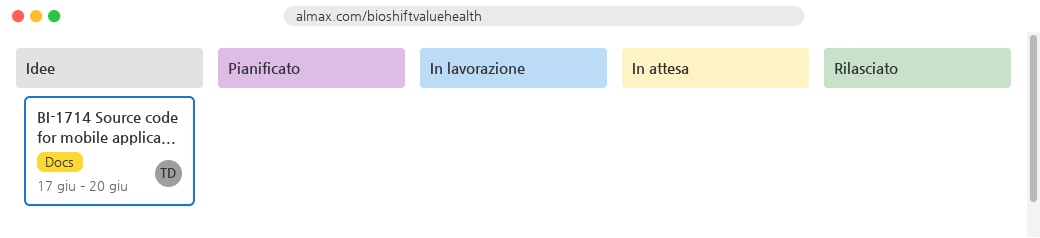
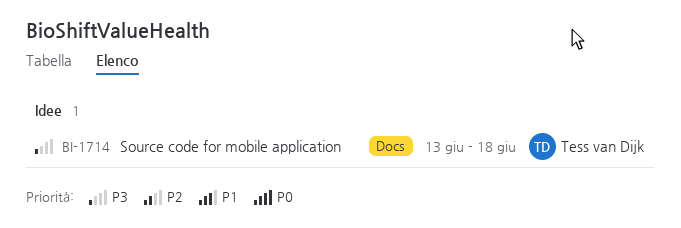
BI-1714, start: Jun 17 -> Jun 13
BI-1714, due: Jun 20 -> Jun 18

